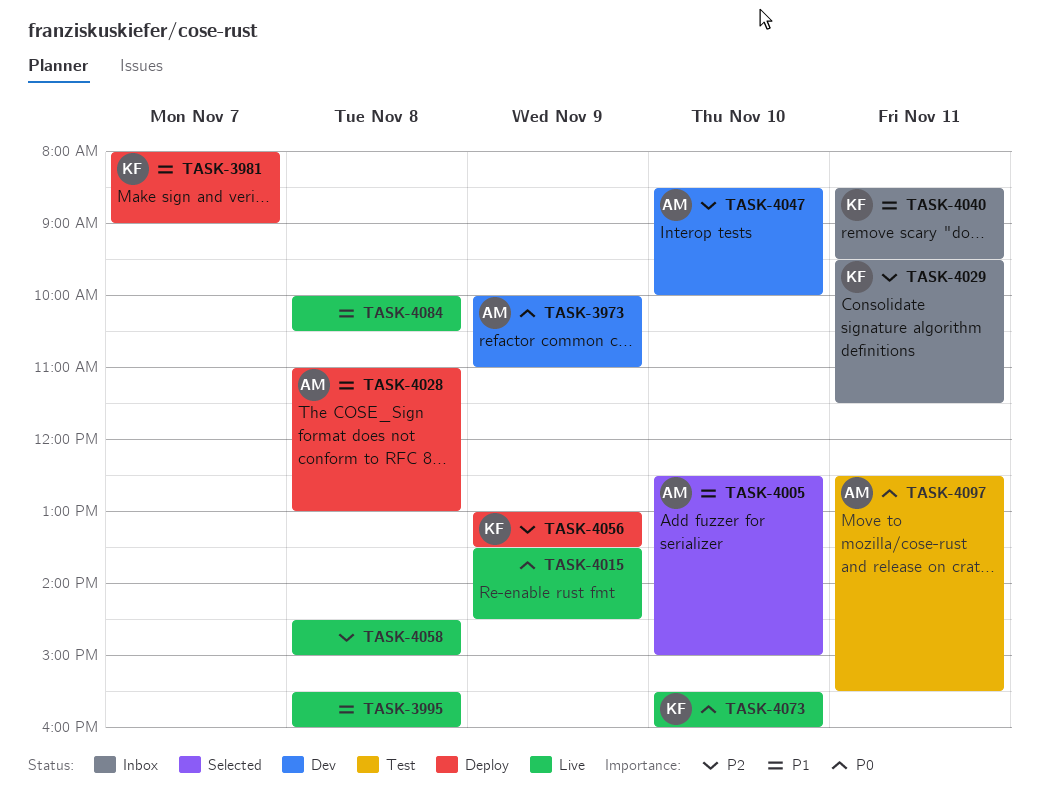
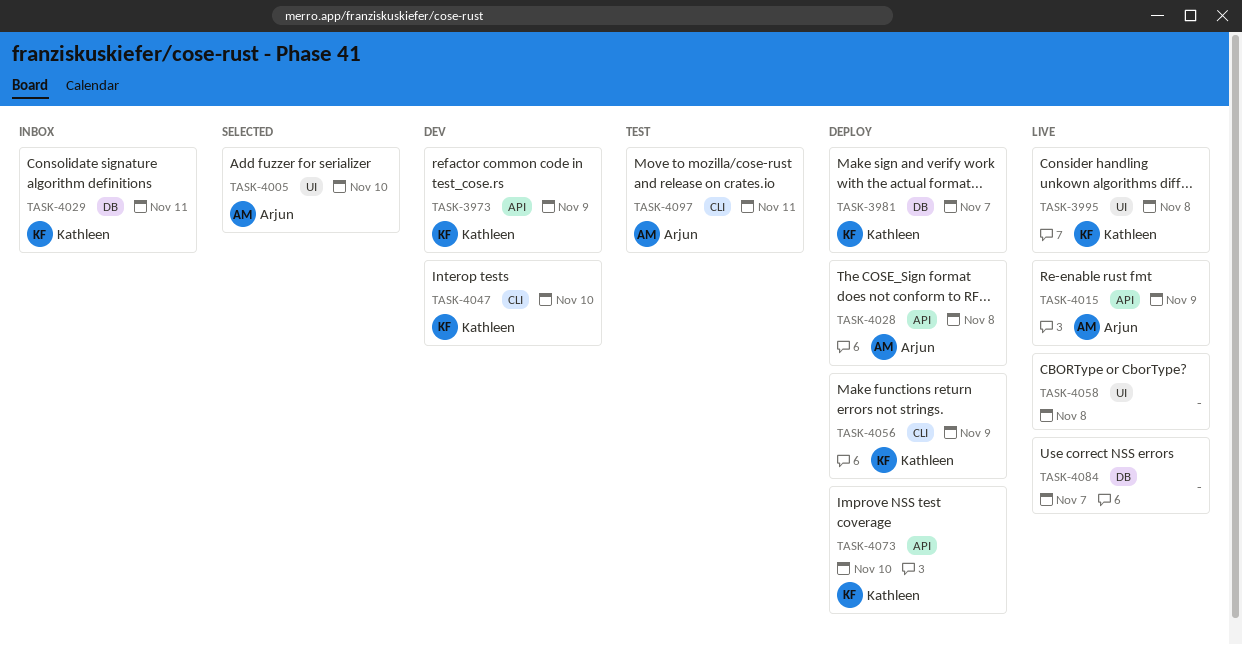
TASK-3973, owner: Arjun -> Kathleen
TASK-3995, owner: none -> Kathleen
TASK-4015, owner: none -> Arjun
TASK-4040: present -> none
TASK-4047, owner: Arjun -> Kathleen
TASK-4073, status: Live -> Deploy
TASK-4084, day: Nov 8 -> Nov 7

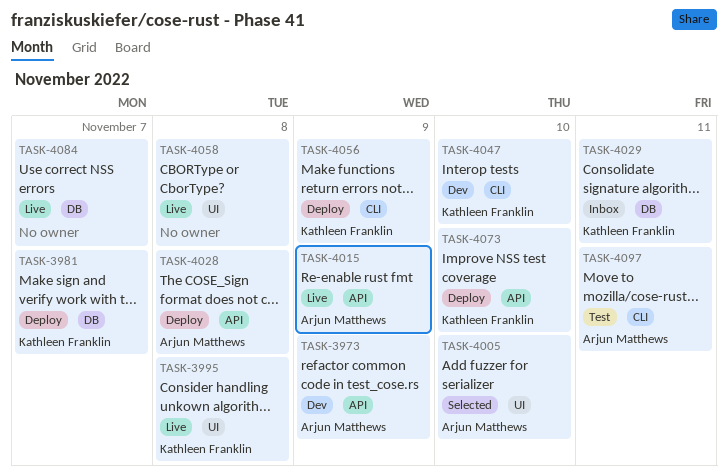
TASK-3973, owner: Kathleen Franklin -> Arjun Matthews

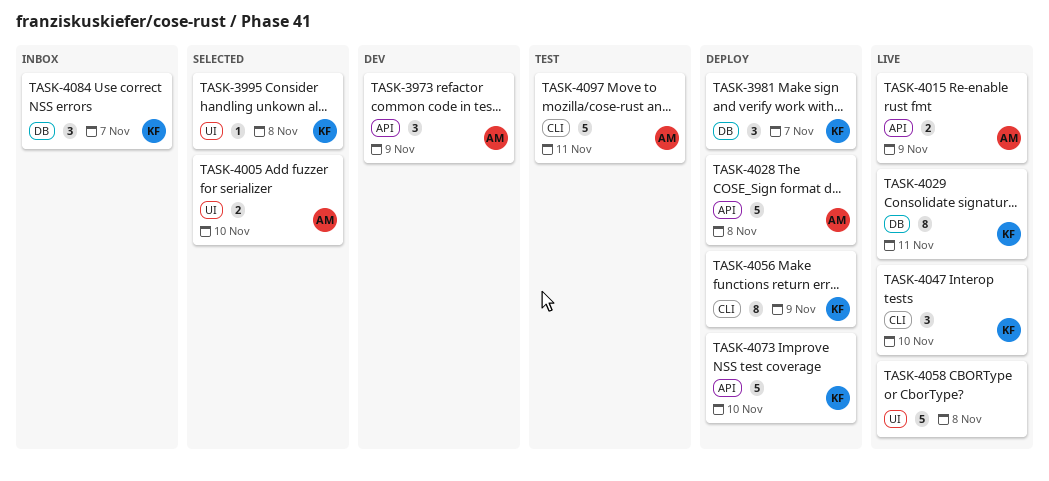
TASK-3995, status: Live -> Selected
TASK-4029, status: Inbox -> Live
TASK-4047, status: Dev -> Live
TASK-4084, status: Live -> Inbox
TASK-4084, owner: none -> Kathleen Franklin

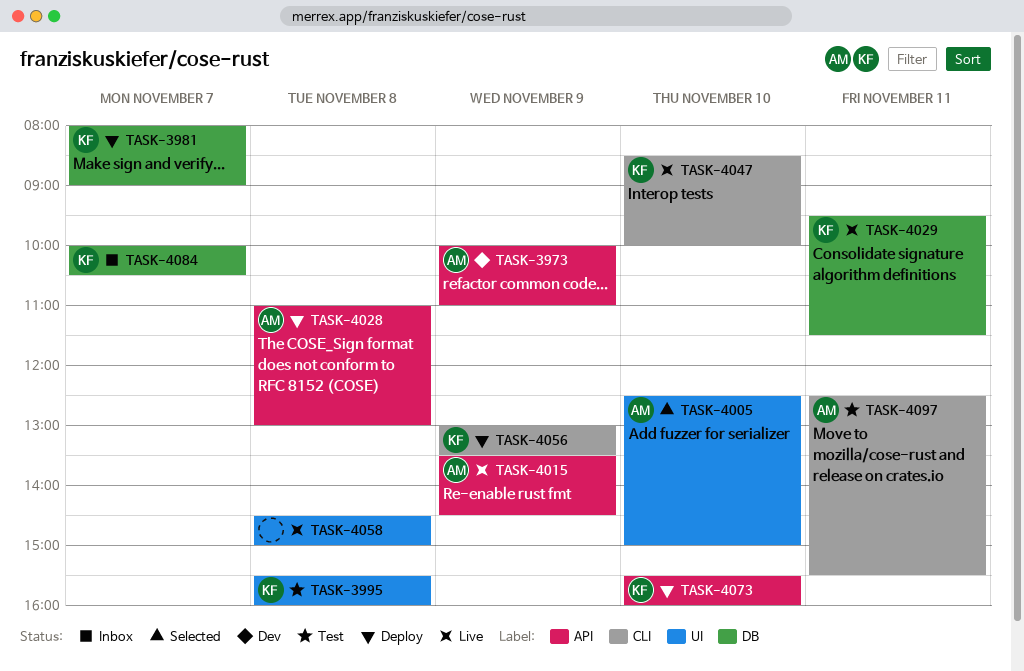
TASK-3995, status: Selected -> Test

